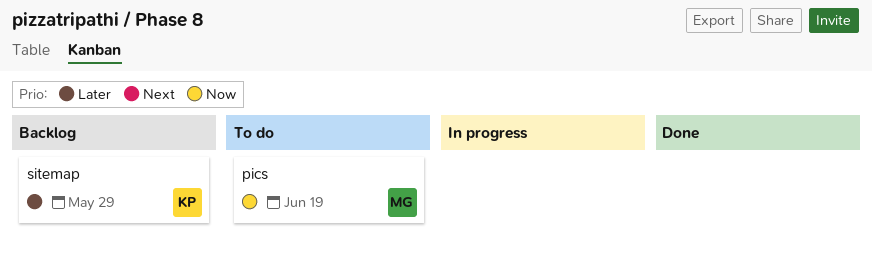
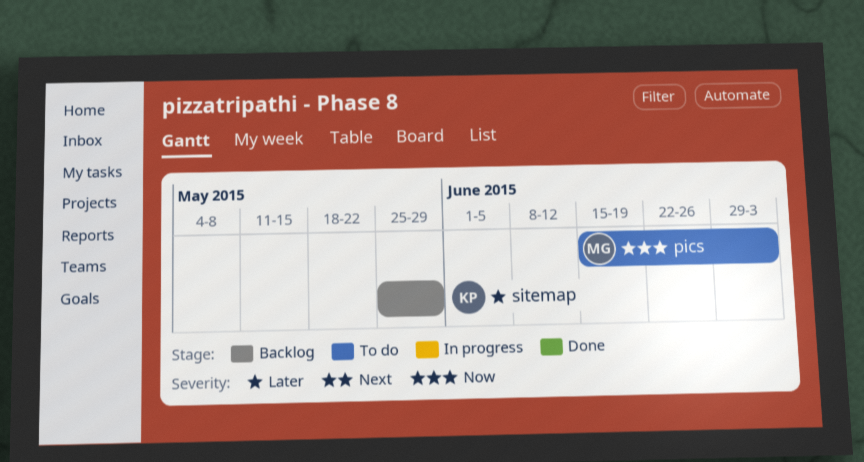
pics, due: Jun 19 -> Jul 3

